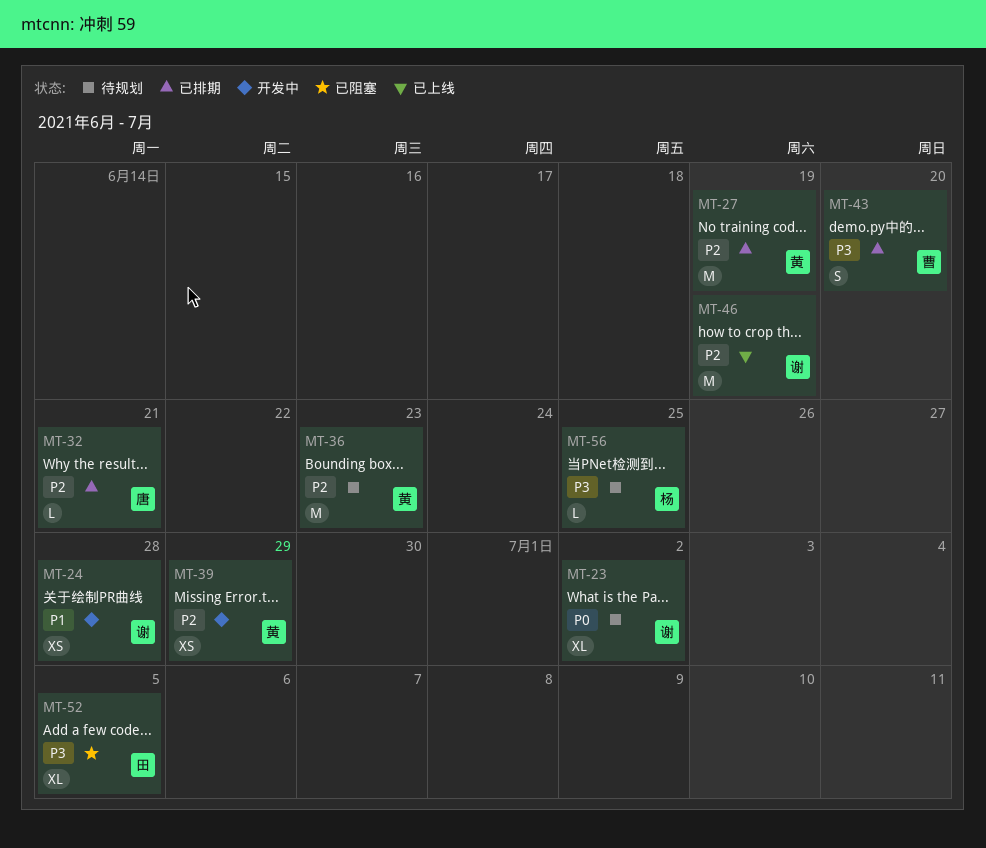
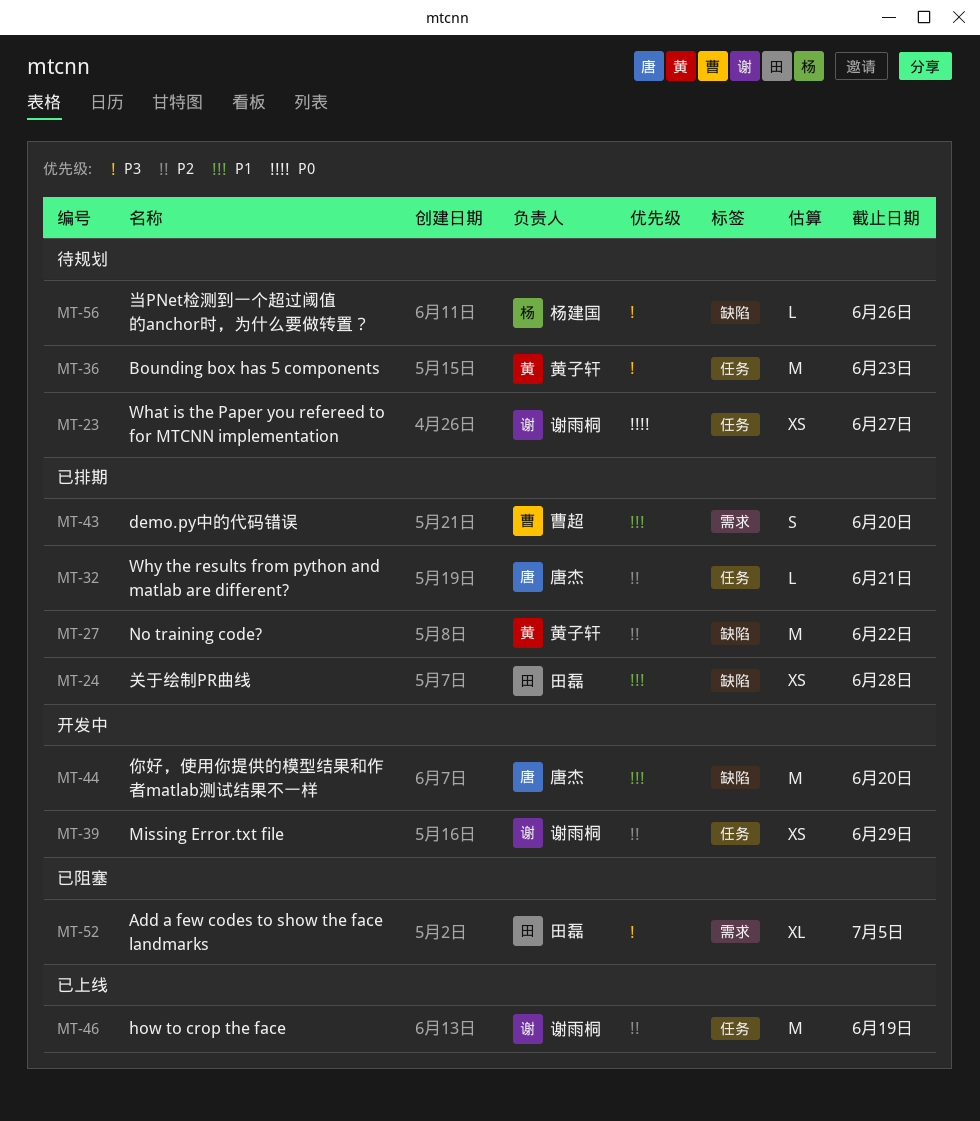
MT-23, estimate: XL -> XS
MT-23, due: Jul 2 -> Jun 27
MT-24, status: 开发中 -> 已排期
MT-24, owner: 谢雨桐 -> 田磊
MT-27, due: Jun 19 -> Jun 22
MT-36, priority: P2 -> P3
MT-39, owner: 黄子轩 -> 谢雨桐
MT-43, priority: P3 -> P1
MT-44: none -> present
MT-56, due: Jun 25 -> Jun 26

